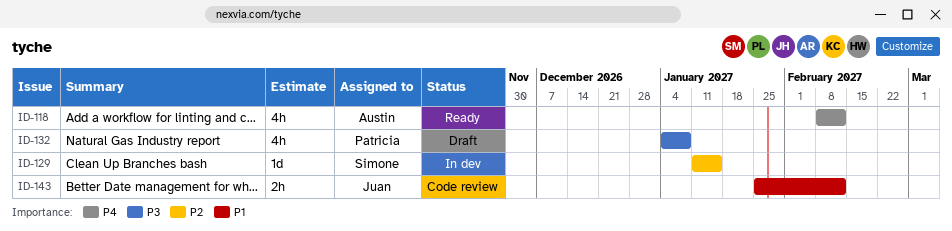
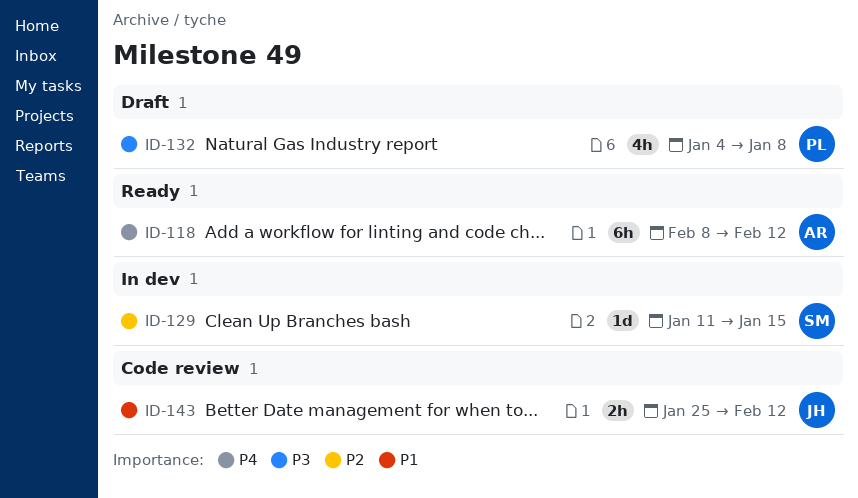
ID-118, estimate: 4h -> 6h

